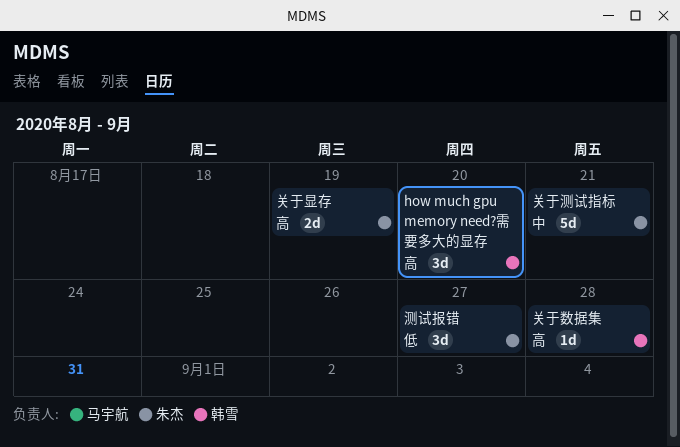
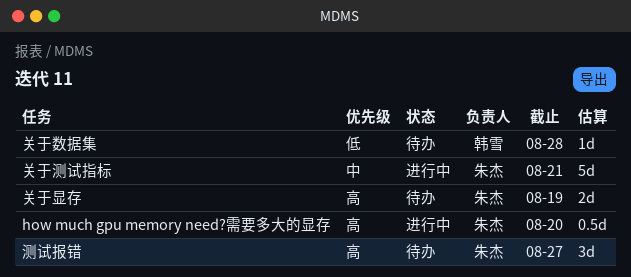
how much gpu memory need?需要多大的显存, owner: 韩雪 -> 朱杰
how much gpu memory need?需要多大的显存, estimate: 3d -> 0.5d
关于数据集, priority: 高 -> 低
测试报错, priority: 低 -> 高

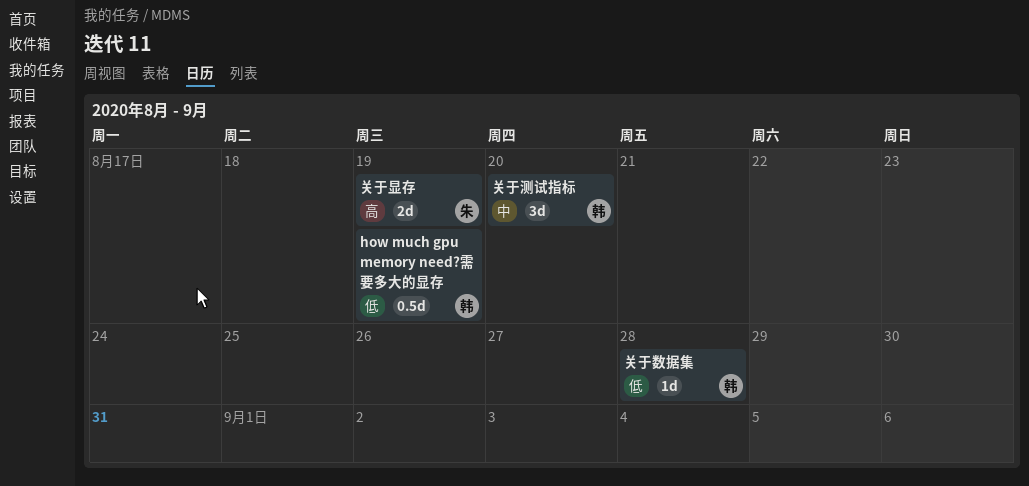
how much gpu memory need?需要多大的显存, owner: 朱杰 -> 韩雪
how much gpu memory need?需要多大的显存, priority: 高 -> 低
how much gpu memory need?需要多大的显存, due: Aug 20 -> Aug 19
关于测试指标, owner: 朱杰 -> 韩雪
关于测试指标, estimate: 5d -> 3d
关于测试指标, due: Aug 21 -> Aug 20
测试报错: present -> none

